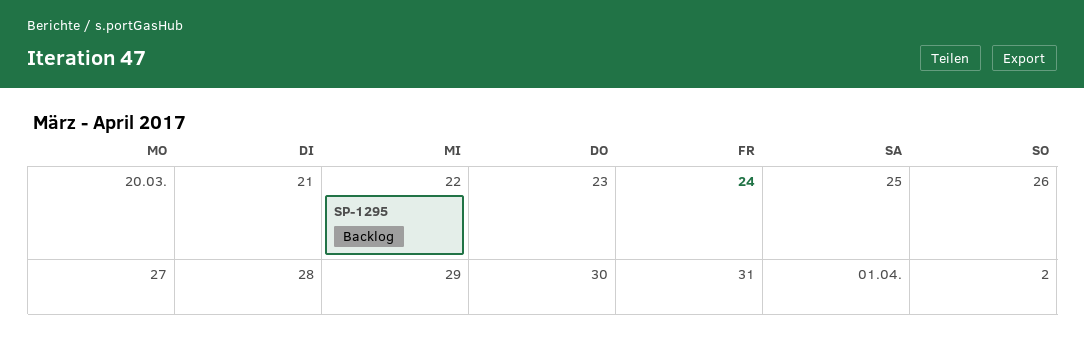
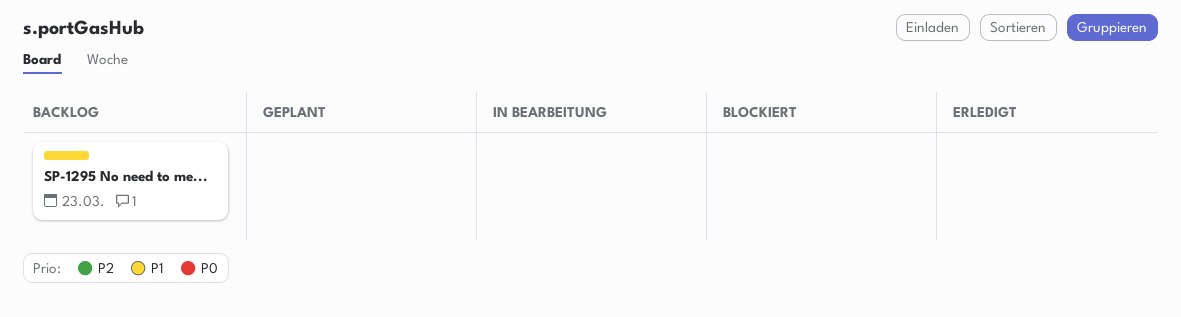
SP-1295, due: Mar 22 -> Mar 23

